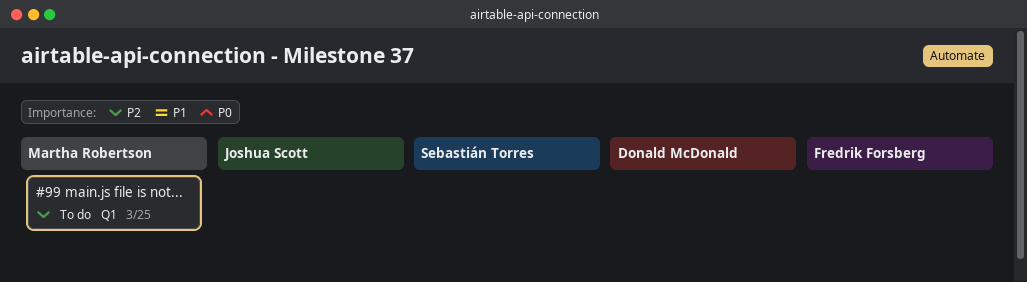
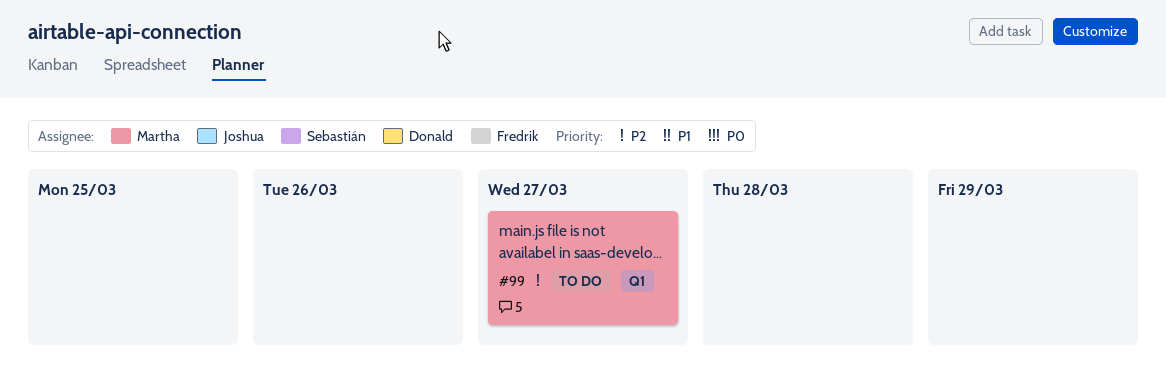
#99, due: Mar 25 -> Mar 27

